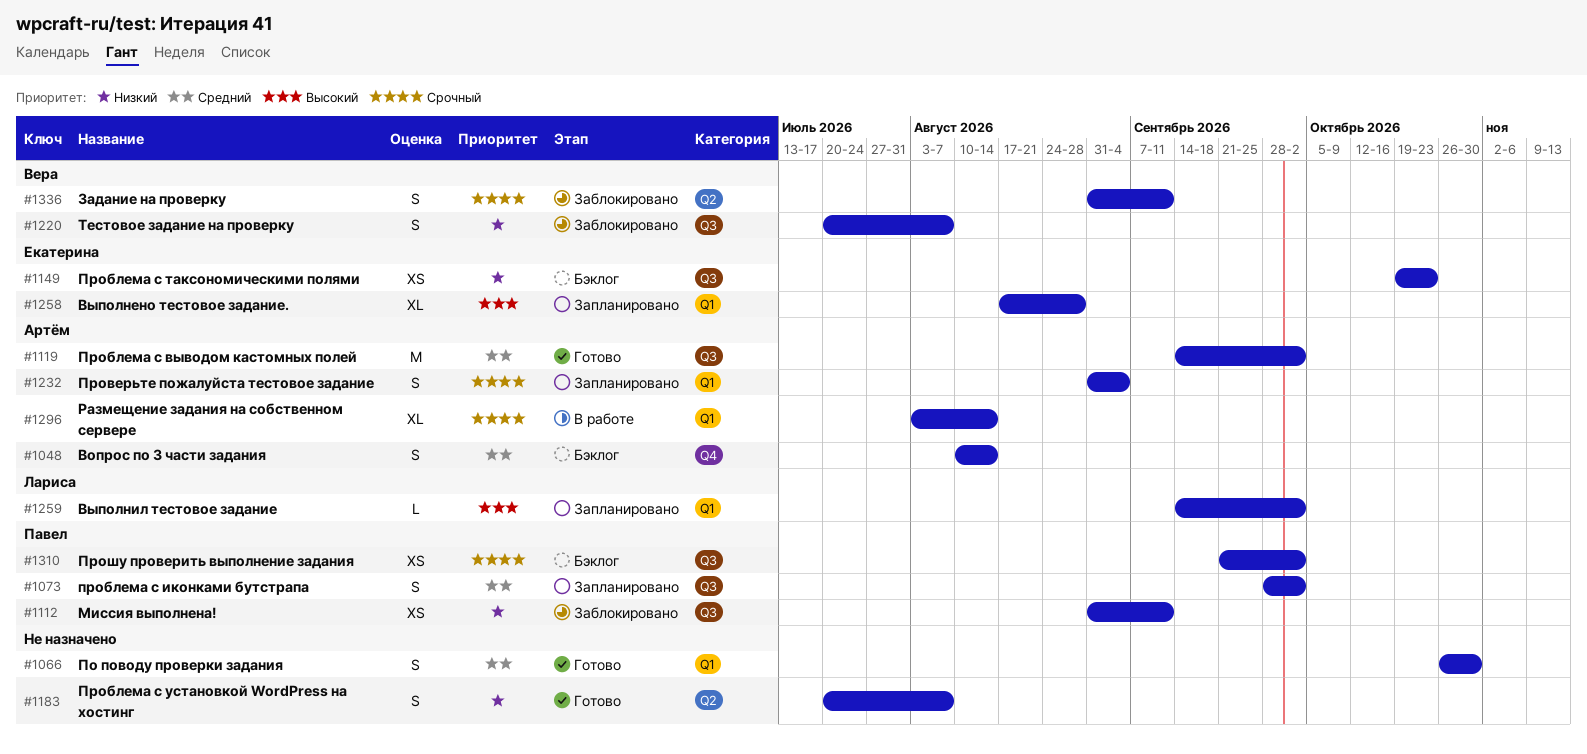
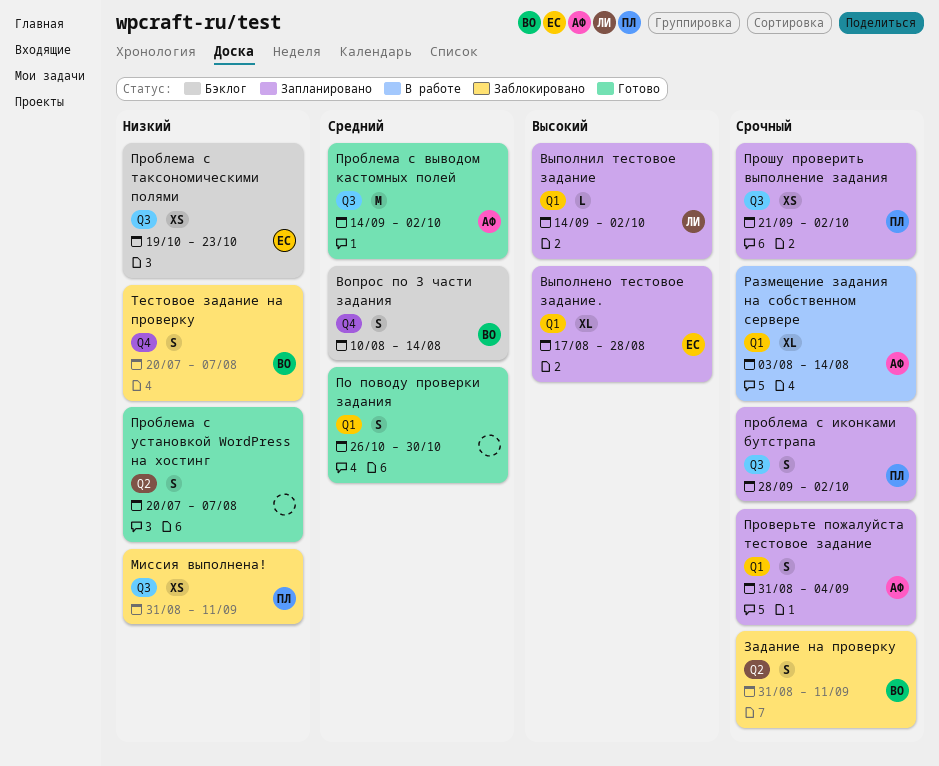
Вопрос по 3 части задания, owner: Артём -> Вера
проблема с иконками бутстрапа, priority: Средний -> Срочный
Прошу проверить выполнение задания, status: Бэклог -> Запланировано
Тестовое задание на проверку, label: Q3 -> Q4

